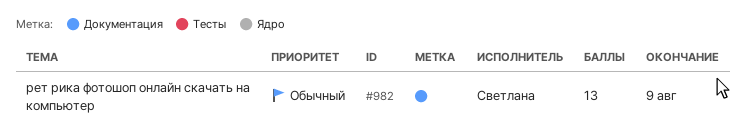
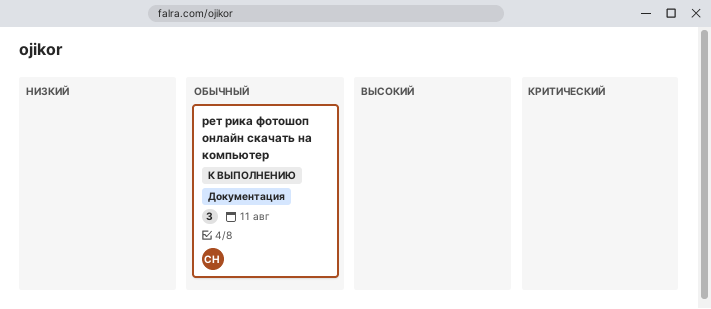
рет рика фотошоп онлайн скачать на компьютер, estimate: 13 -> 3
рет рика фотошоп онлайн скачать на компьютер, due: Aug 9 -> Aug 11

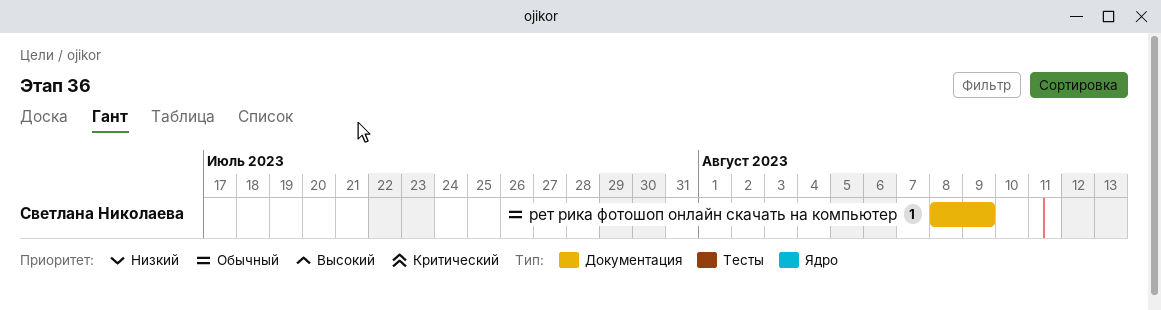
рет рика фотошоп онлайн скачать на компьютер, estimate: 3 -> 1
рет рика фотошоп онлайн скачать на компьютер, due: Aug 11 -> Aug 9

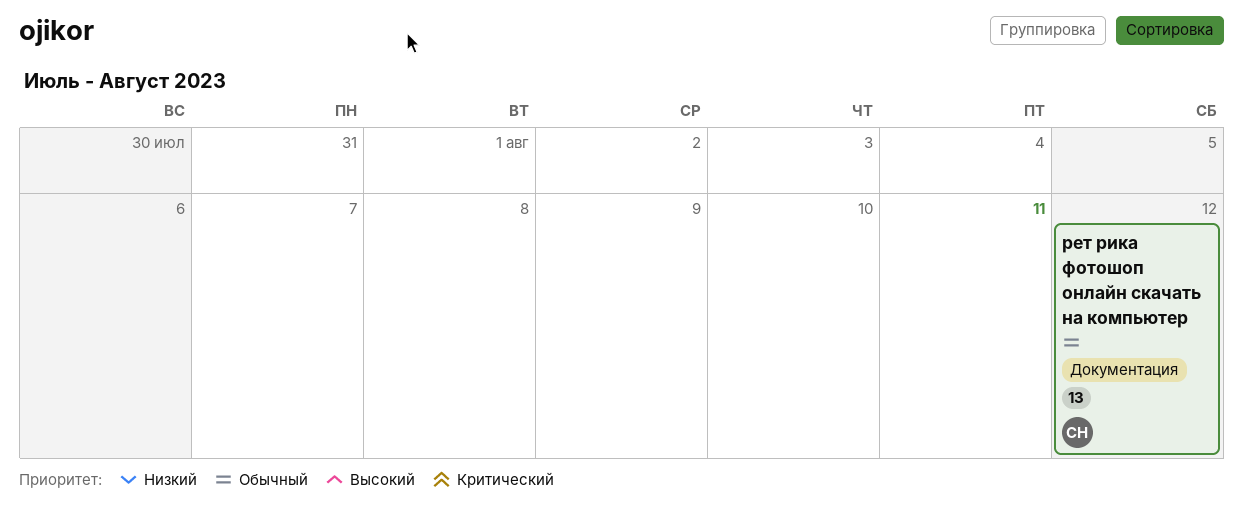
рет рика фотошоп онлайн скачать на компьютер, estimate: 1 -> 13
рет рика фотошоп онлайн скачать на компьютер, due: Aug 9 -> Aug 12

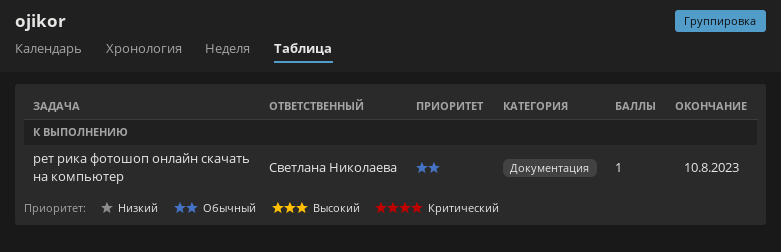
рет рика фотошоп онлайн скачать на компьютер, estimate: 13 -> 1
рет рика фотошоп онлайн скачать на компьютер, due: Aug 12 -> Aug 10

